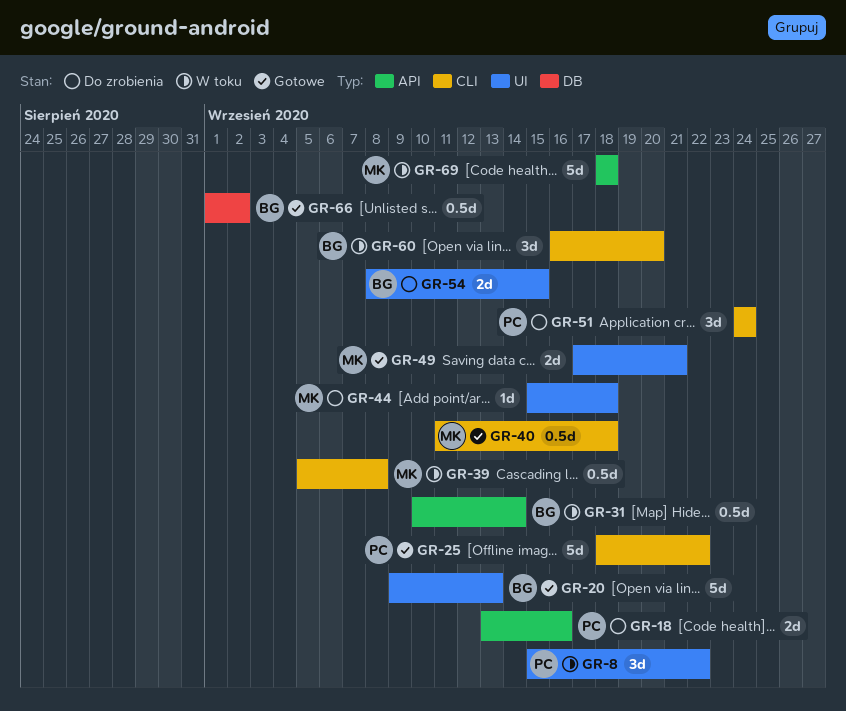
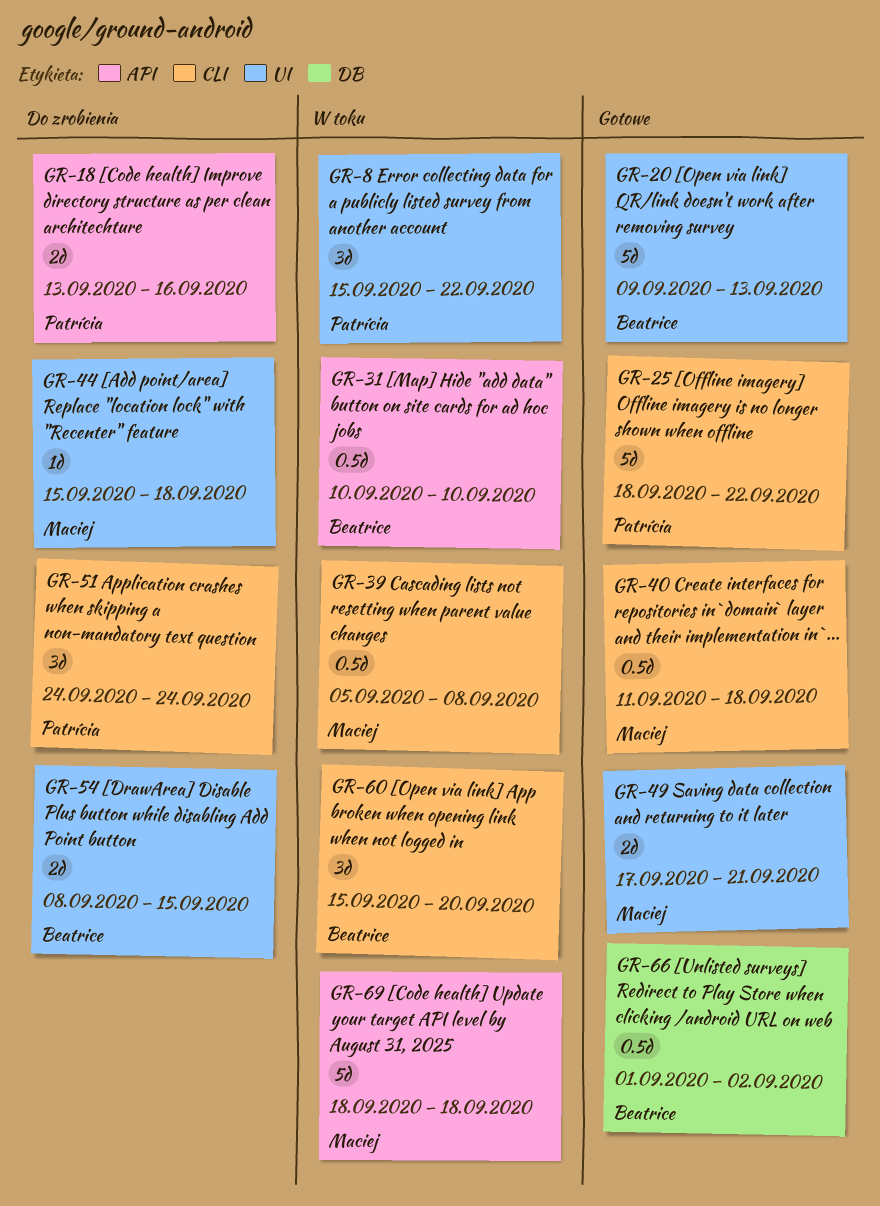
GR-31, due: Sep 14 -> Sep 10
GR-60, start: Sep 16 -> Sep 15

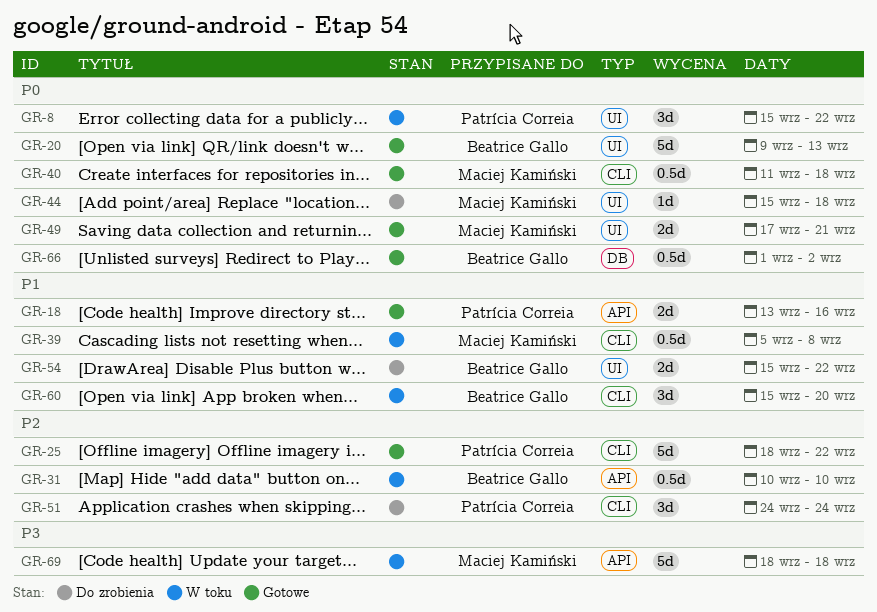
GR-18, status: Do zrobienia -> Gotowe
GR-54, start: Sep 8 -> Sep 15
GR-54, due: Sep 15 -> Sep 22

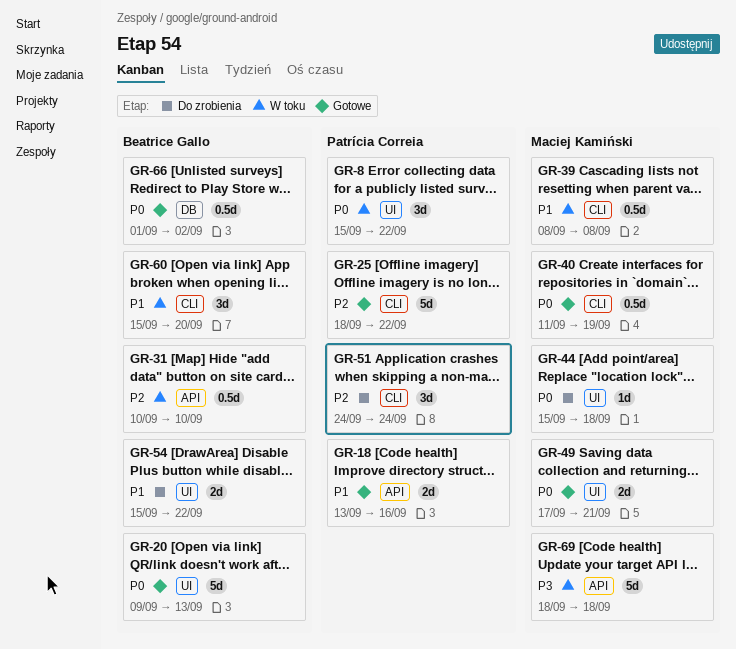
GR-39, start: Sep 5 -> Sep 8
GR-40, due: Sep 18 -> Sep 19

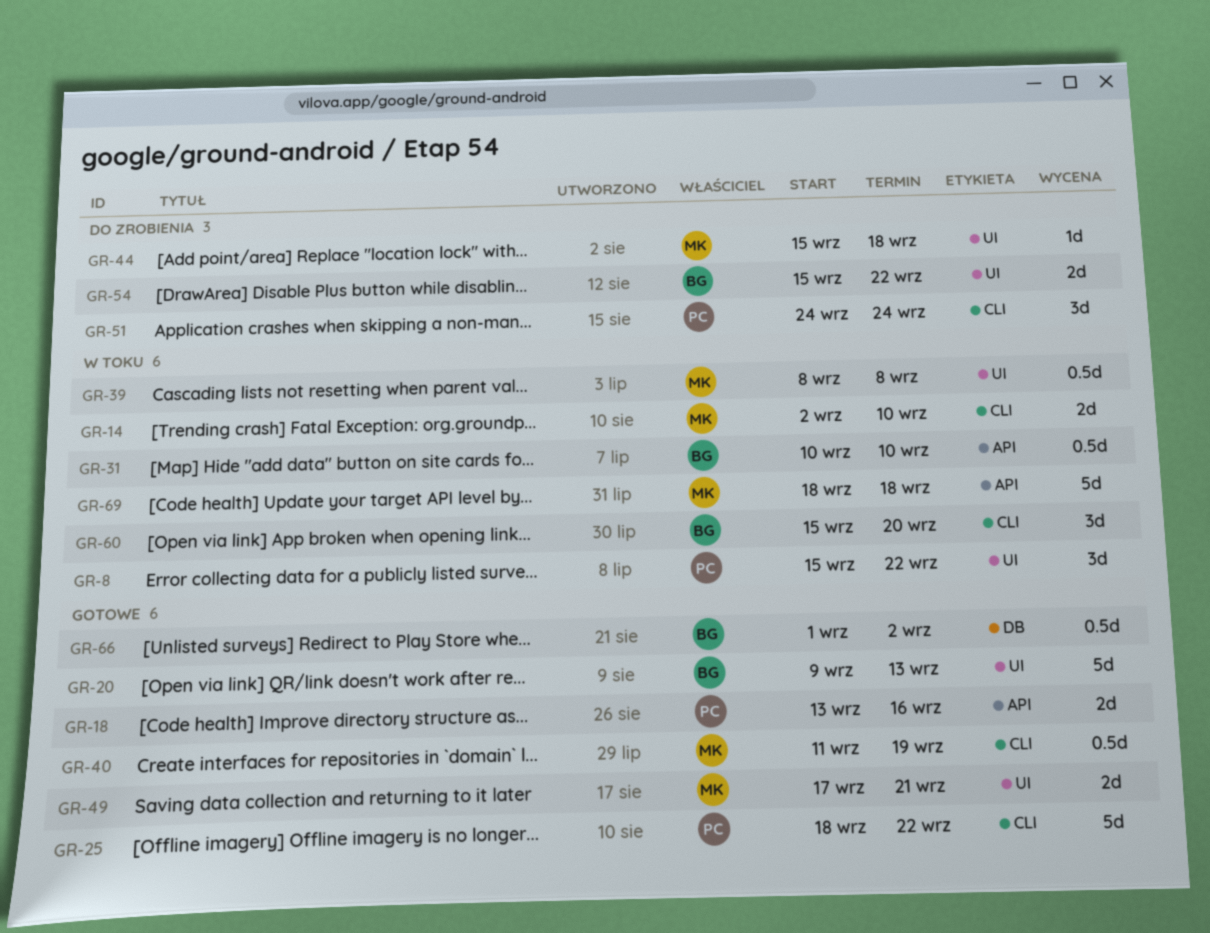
GR-14: none -> present
GR-39, label: CLI -> UI

